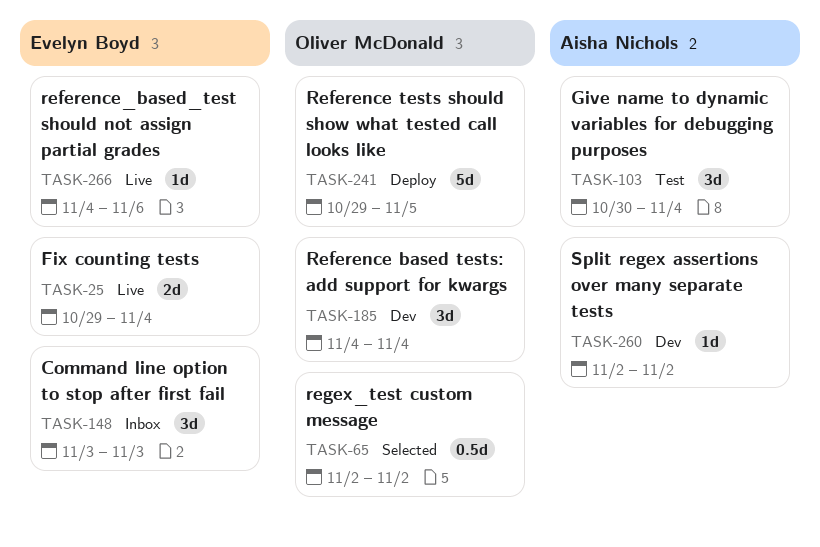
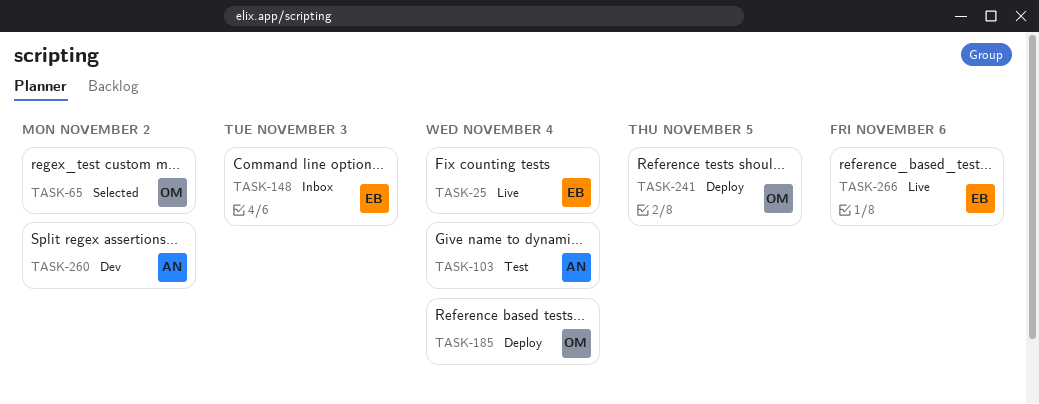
TASK-185, status: Dev -> Deploy

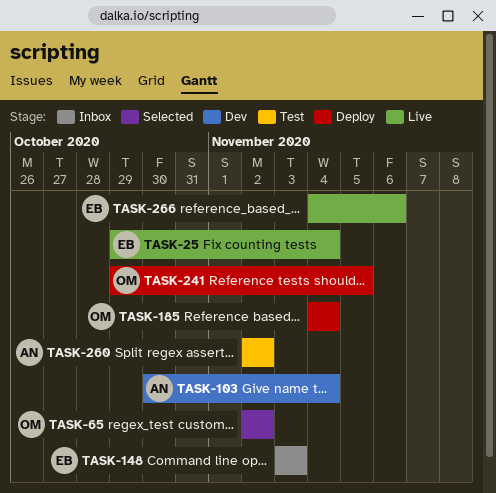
TASK-103, status: Test -> Dev
TASK-260, status: Dev -> Test

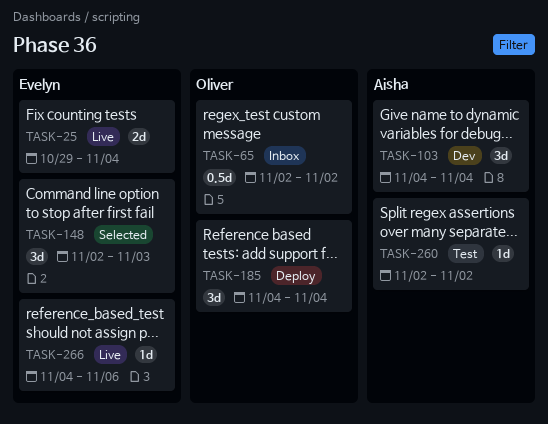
TASK-65, status: Selected -> Inbox
TASK-103, start: Oct 30 -> Nov 4
TASK-148, status: Inbox -> Selected
TASK-148, start: Nov 3 -> Nov 2
TASK-241: present -> none

